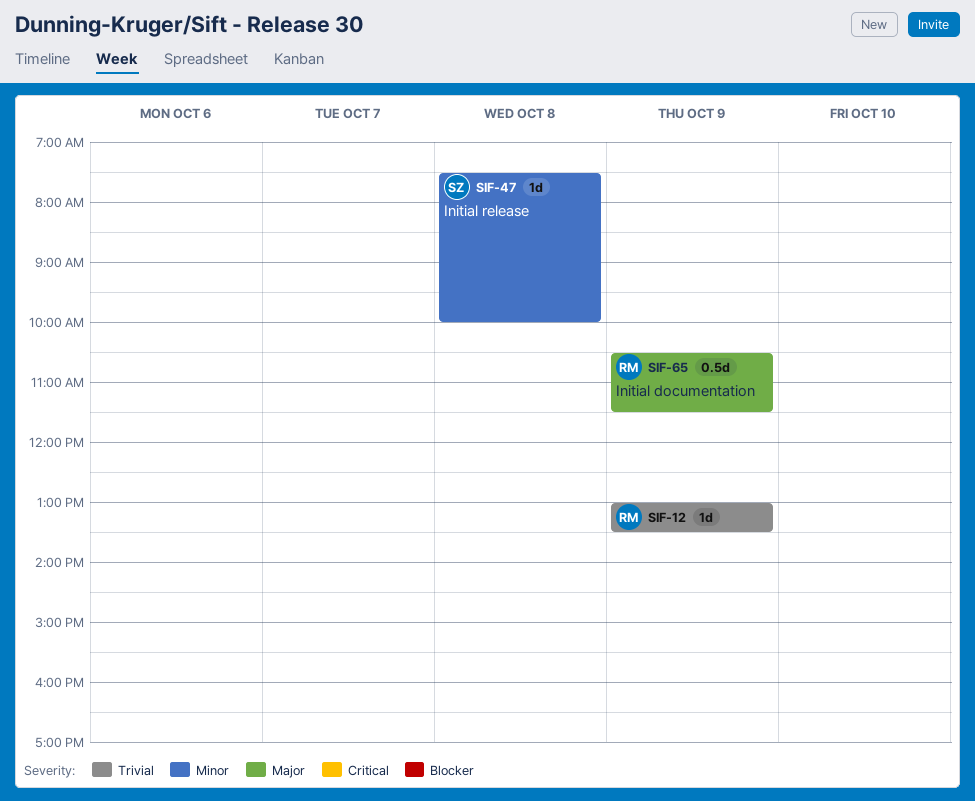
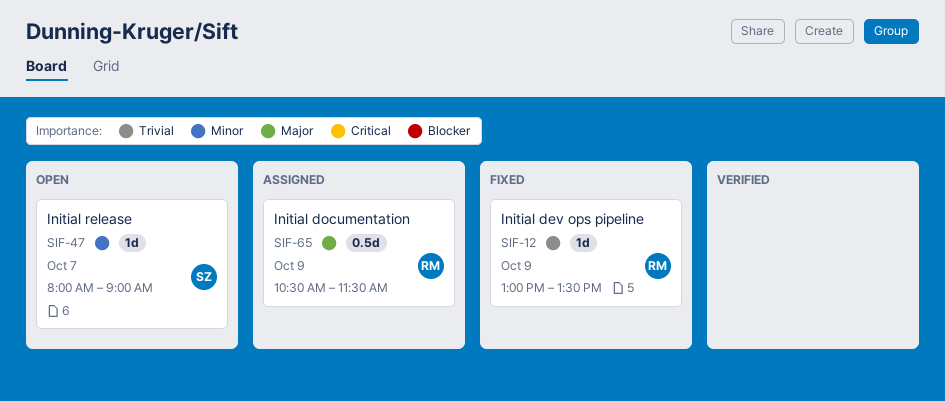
SIF-47, day: Oct 8 -> Oct 7
SIF-47, begins: 07:30 -> 08:00
SIF-47, ends: 10:00 -> 09:00

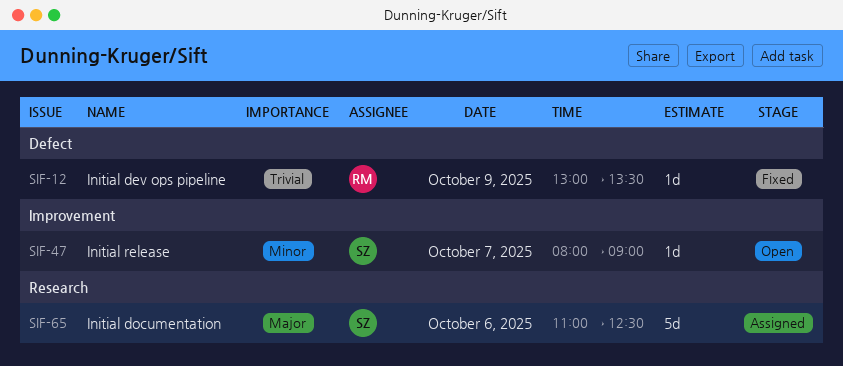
SIF-65, owner: RM -> SZ
SIF-65, estimate: 0.5d -> 5d
SIF-65, day: Oct 9 -> Oct 6
SIF-65, begins: 10:30 -> 11:00
SIF-65, ends: 11:30 -> 12:30

